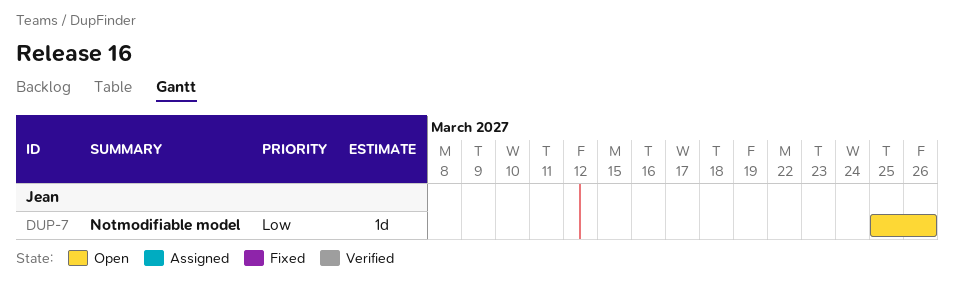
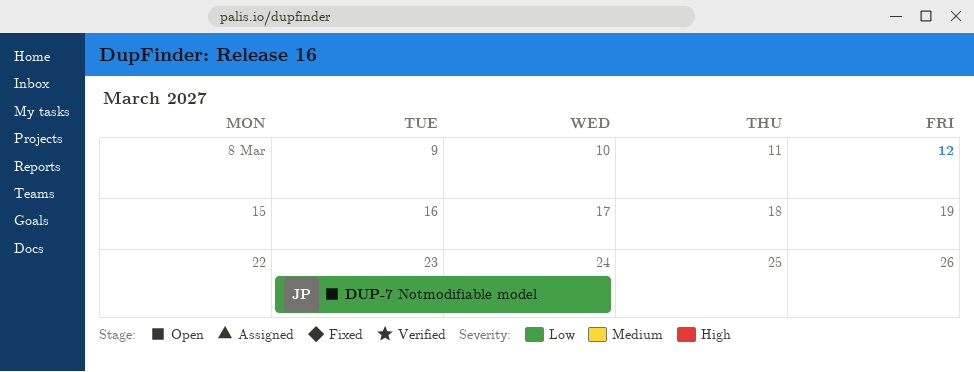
DUP-7, start: Mar 25 -> Mar 23
DUP-7, due: Mar 26 -> Mar 24

